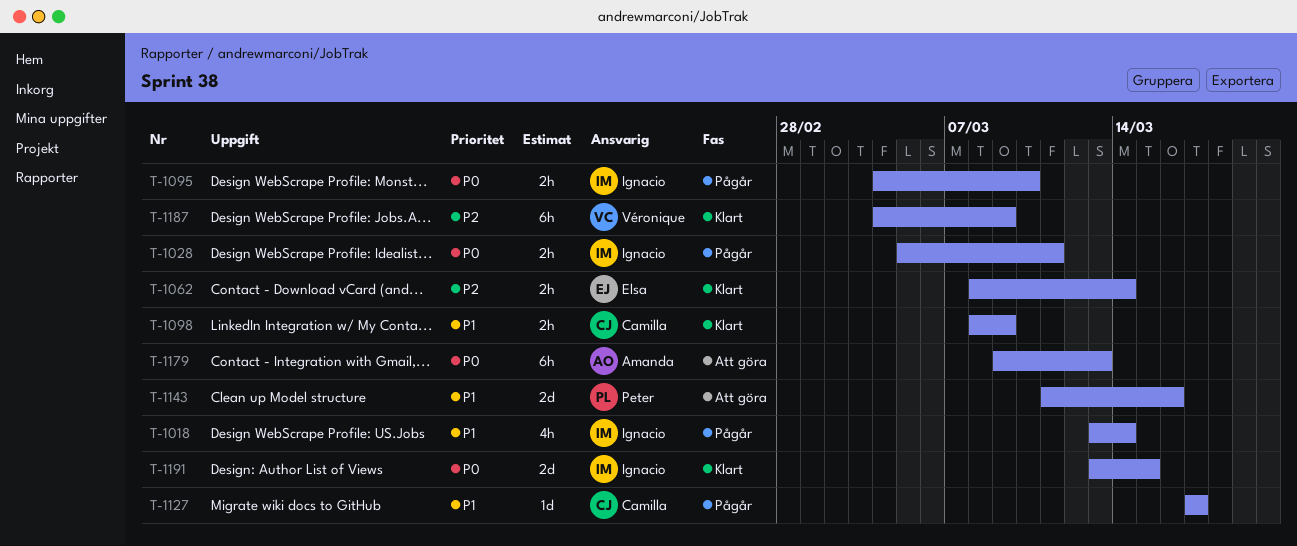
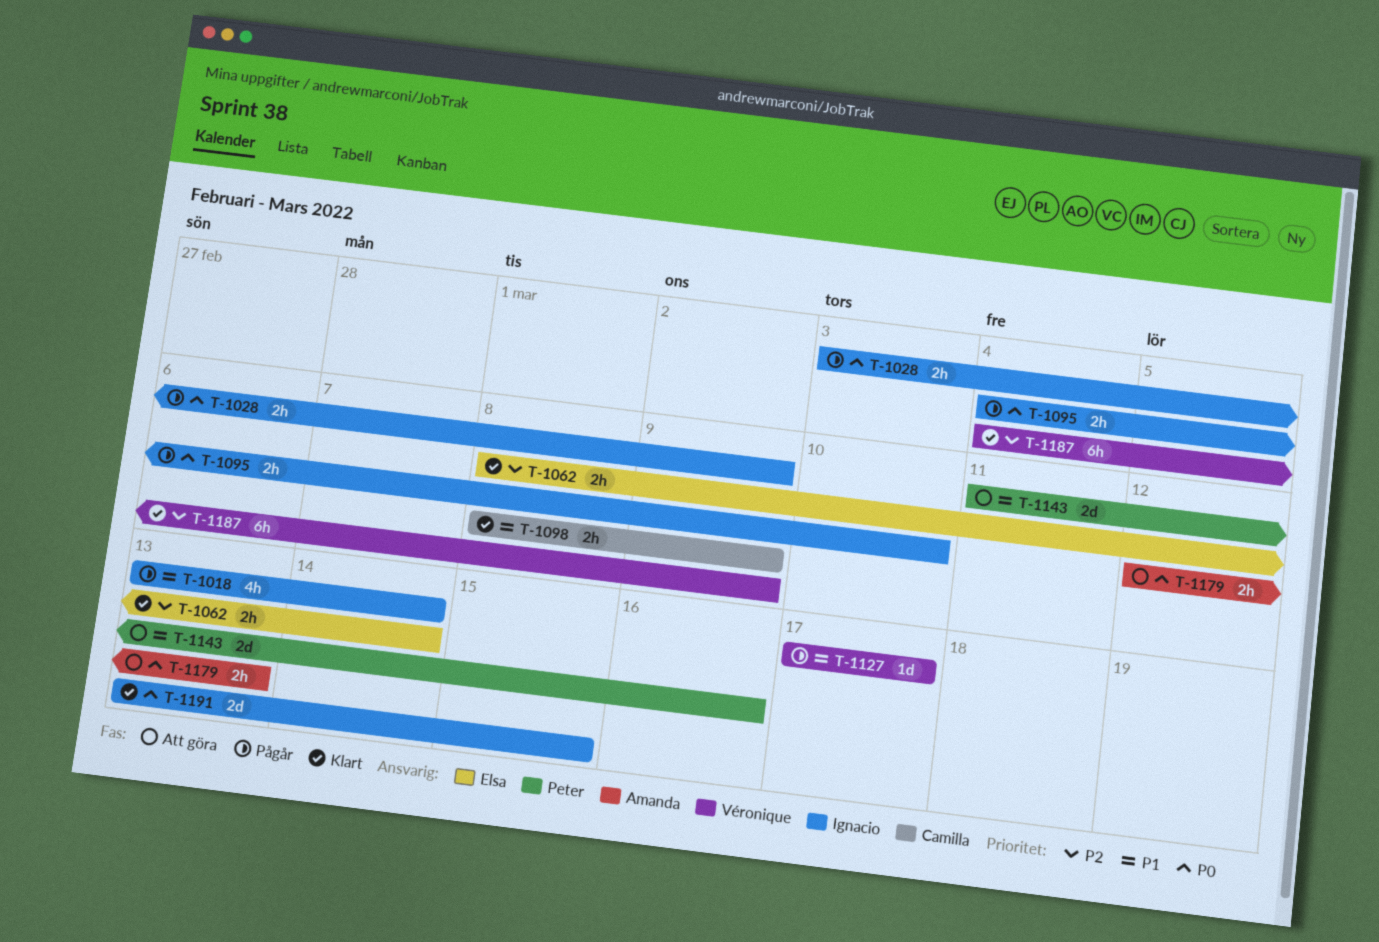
T-1028, start: Mar 5 -> Mar 3
T-1028, due: Mar 11 -> Mar 9
T-1127, owner: Camilla -> Véronique
T-1179, estimate: 6h -> 2h
T-1179, start: Mar 9 -> Mar 12

